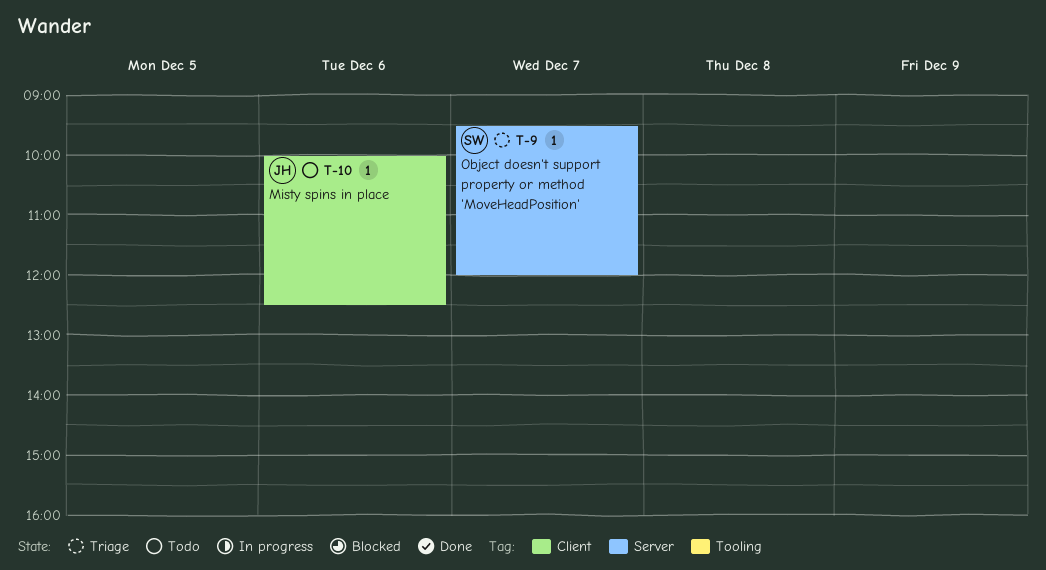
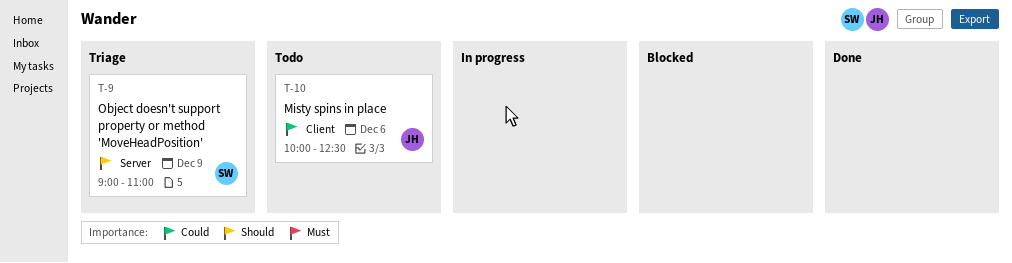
T-9, day: Dec 7 -> Dec 9
T-9, begins: 09:30 -> 09:00
T-9, ends: 12:00 -> 11:00

